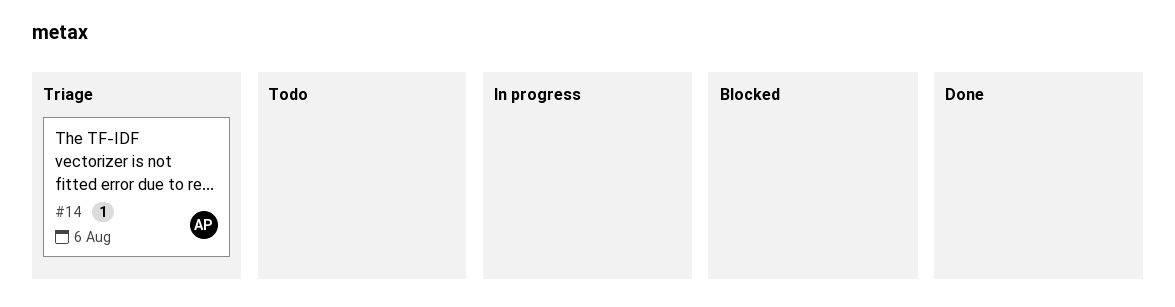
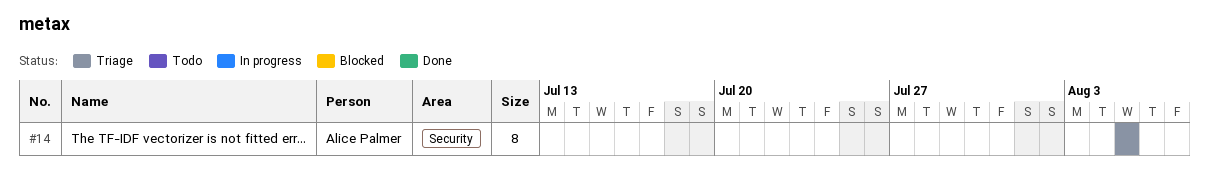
#14, estimate: 1 -> 8
#14, due: Aug 6 -> Aug 5

